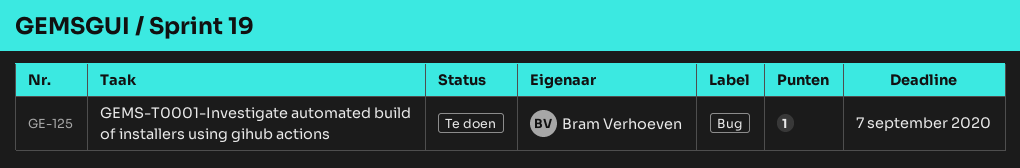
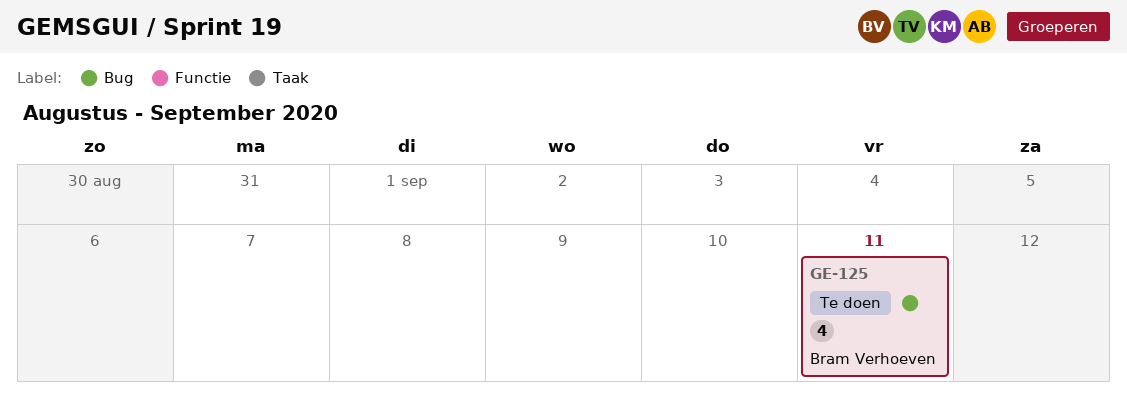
GE-125, estimate: 1 -> 4
GE-125, due: Sep 7 -> Sep 11

